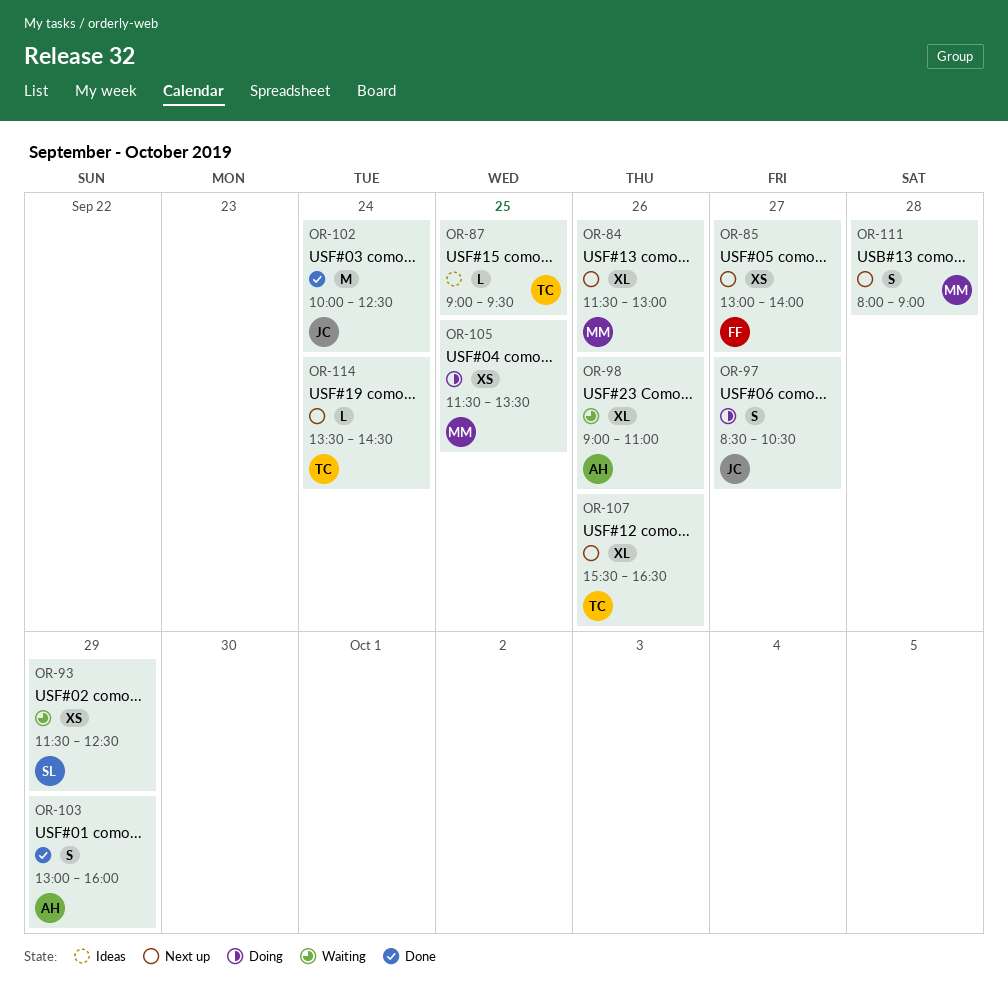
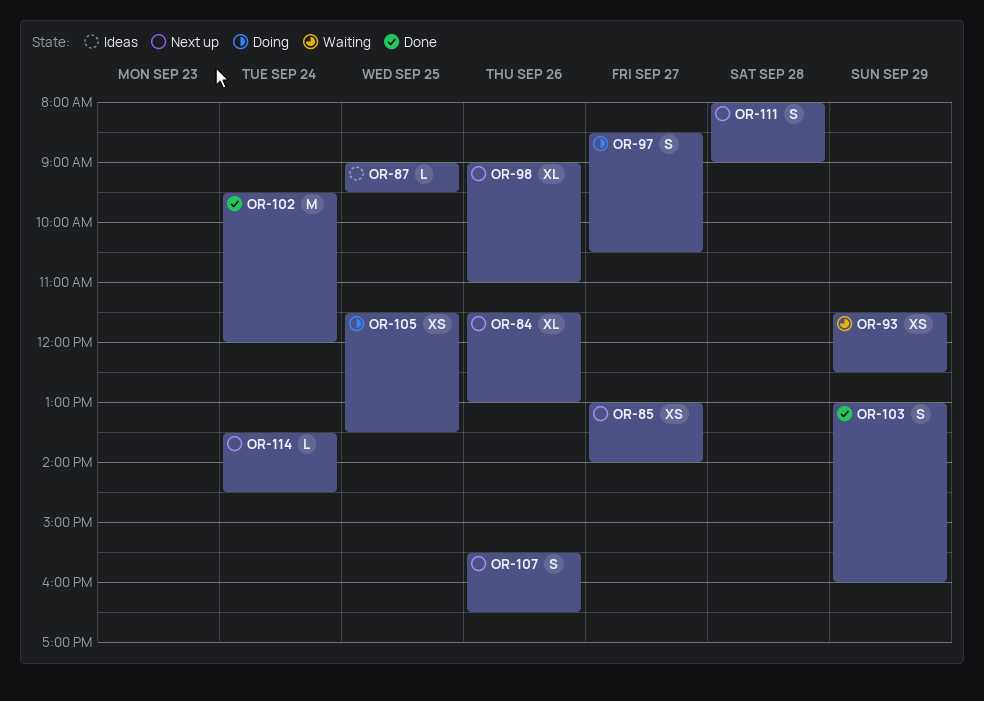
OR-98, status: Waiting -> Next up
OR-102, begins: 10:00 -> 09:30
OR-102, ends: 12:30 -> 12:00
OR-107, estimate: XL -> S

